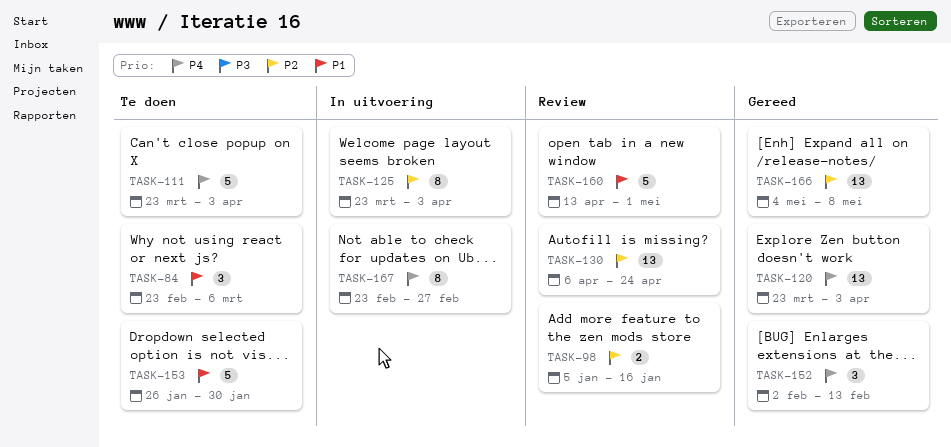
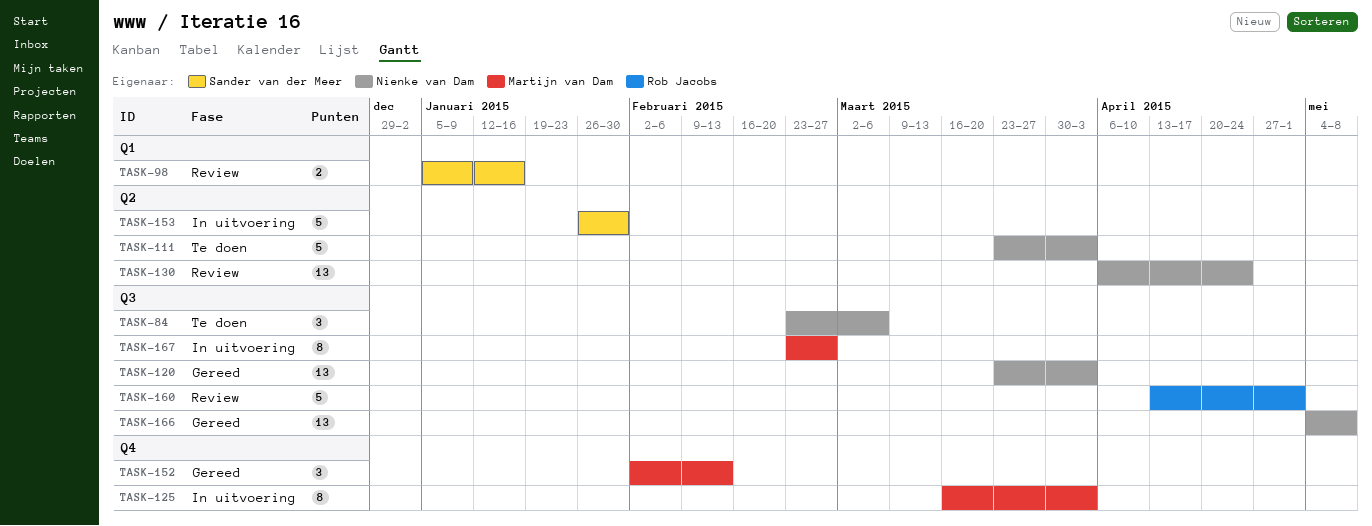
TASK-125, start: Mar 23 -> Mar 16
TASK-153, status: Te doen -> In uitvoering

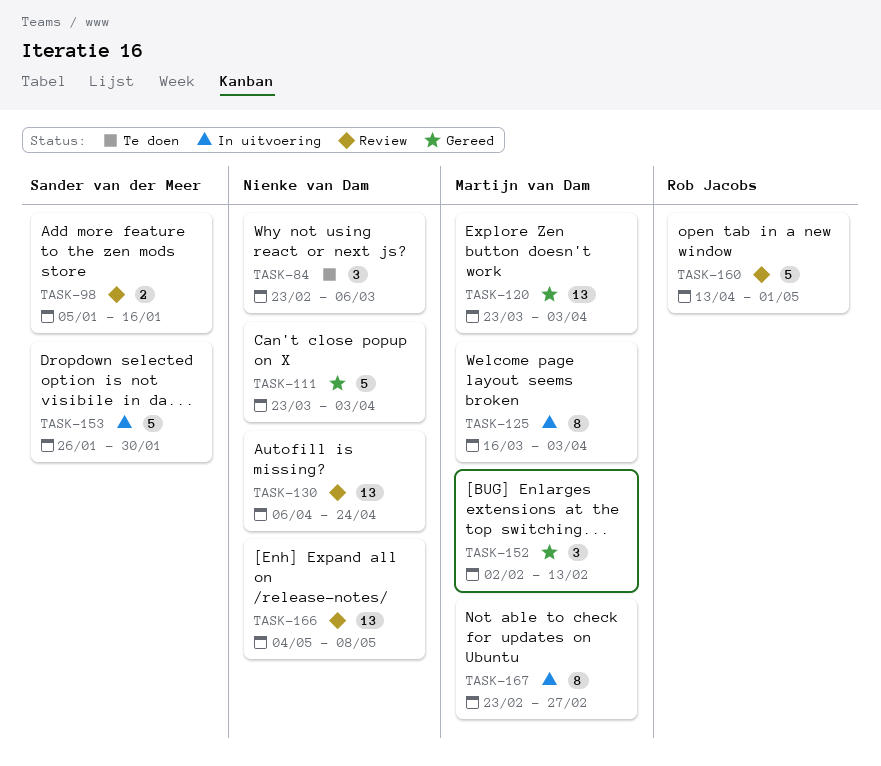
TASK-111, status: Te doen -> Gereed
TASK-120, owner: Nienke van Dam -> Martijn van Dam
TASK-166, status: Gereed -> Review

